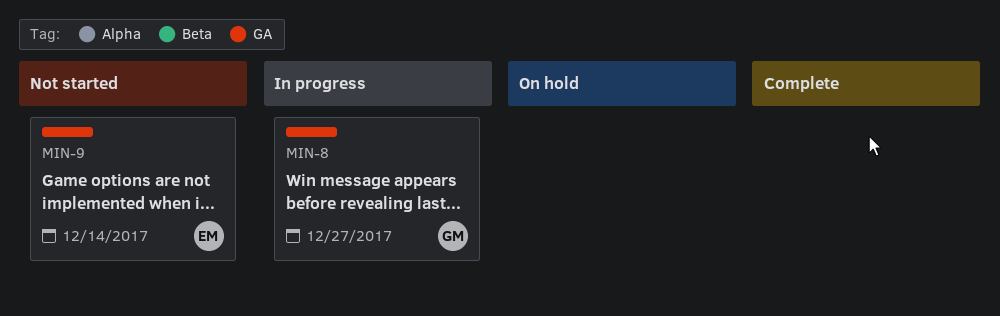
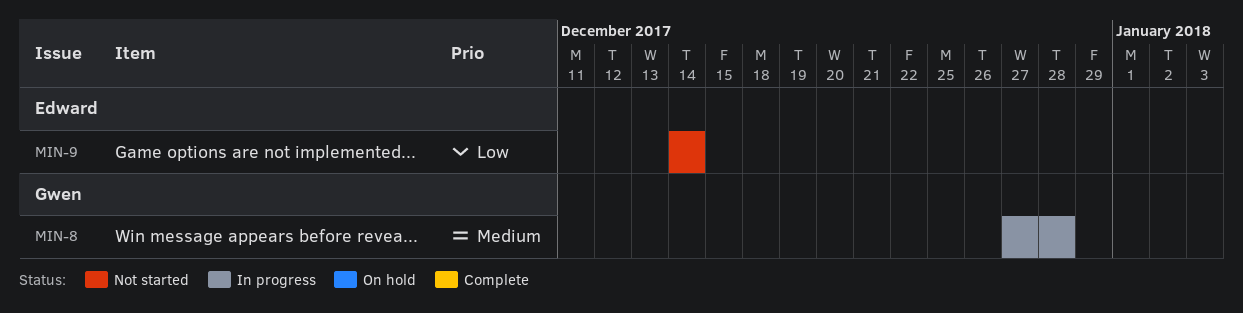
MIN-8, due: Dec 27 -> Dec 28

